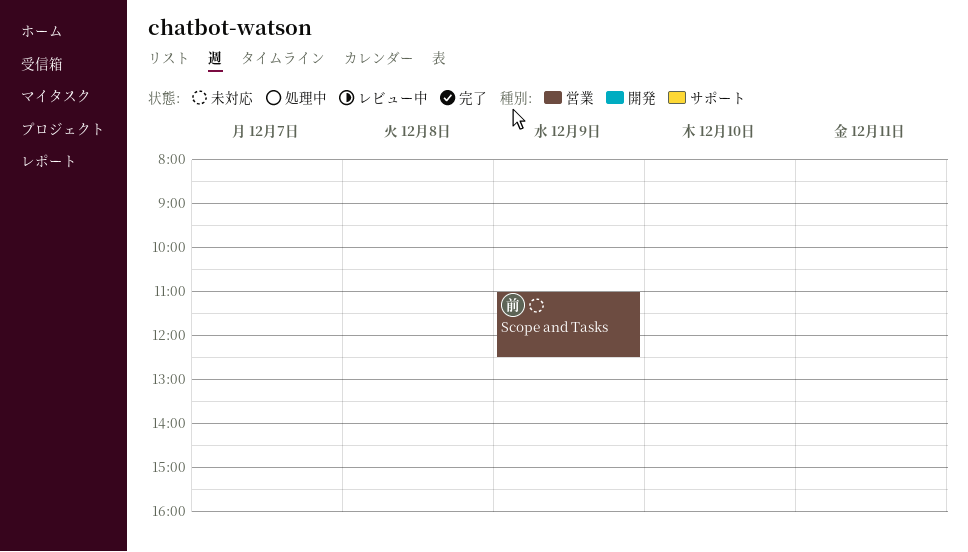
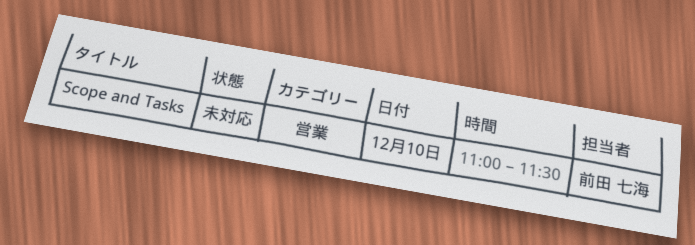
Scope and Tasks, day: Dec 9 -> Dec 10
Scope and Tasks, ends: 12:30 -> 11:30

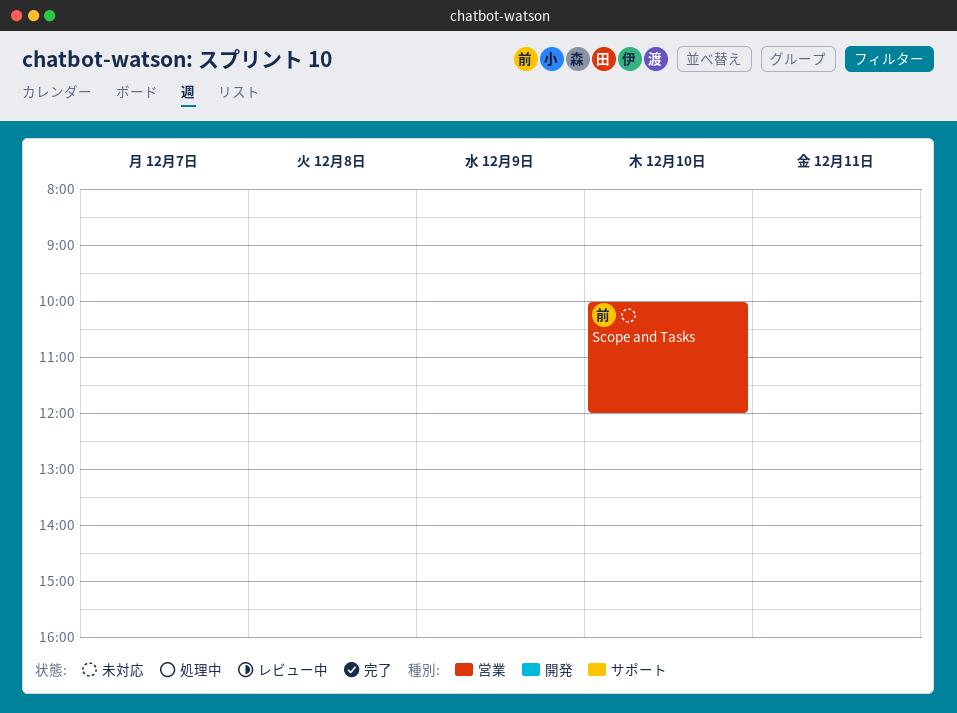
Scope and Tasks, begins: 11:00 -> 10:00
Scope and Tasks, ends: 11:30 -> 12:00

